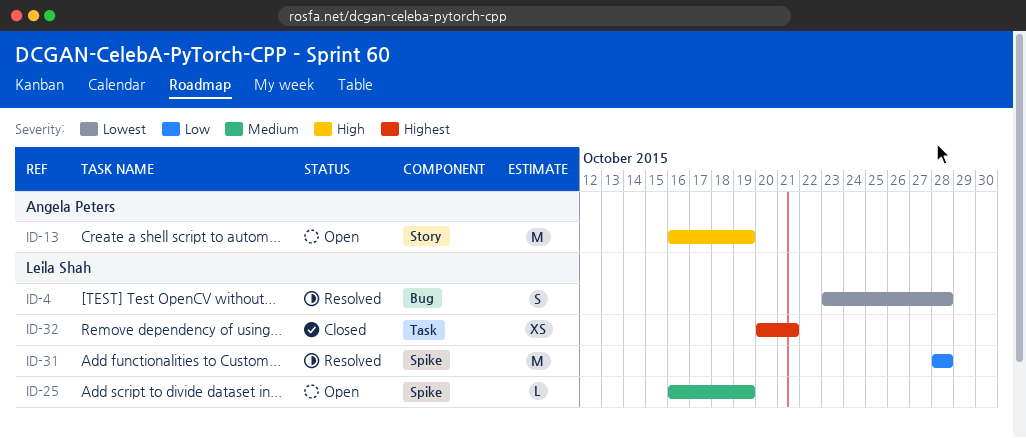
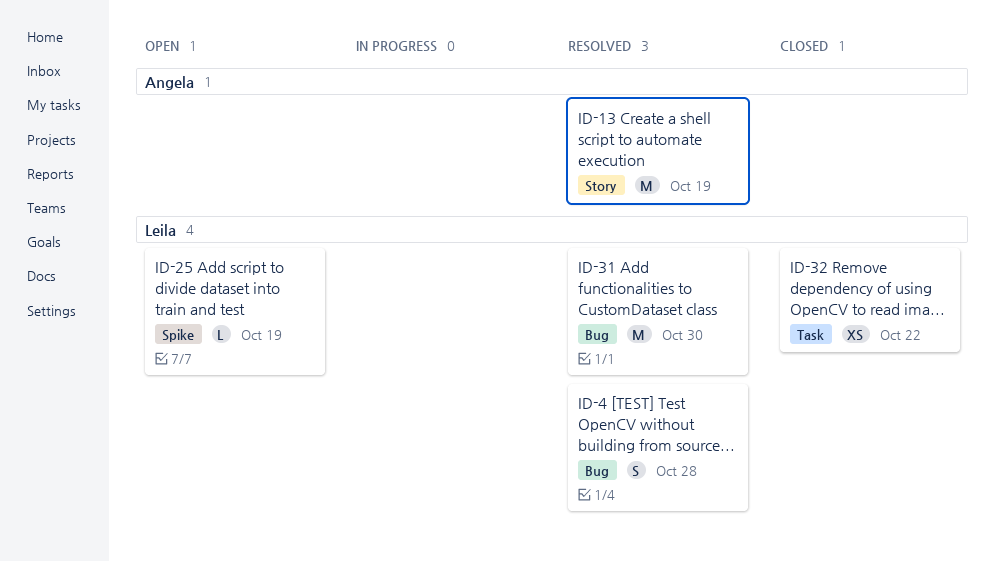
ID-13, status: Open -> Resolved
ID-31, label: Spike -> Bug
ID-31, due: Oct 28 -> Oct 30
ID-32, due: Oct 21 -> Oct 22

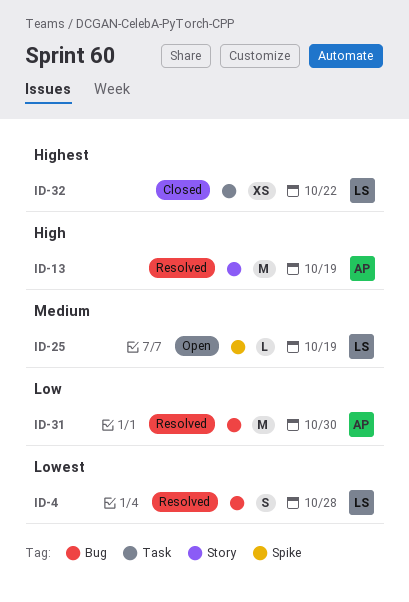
ID-31, owner: Leila -> Angela

